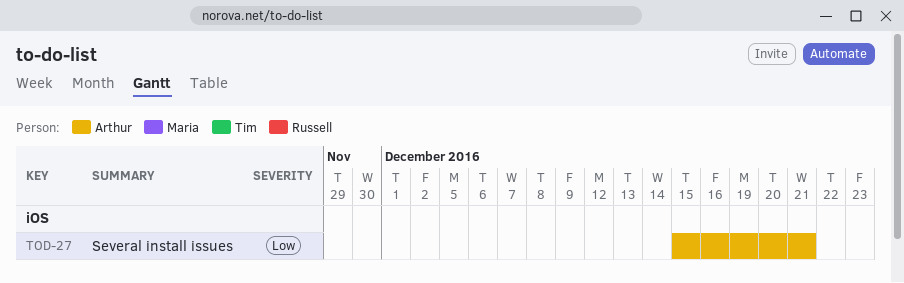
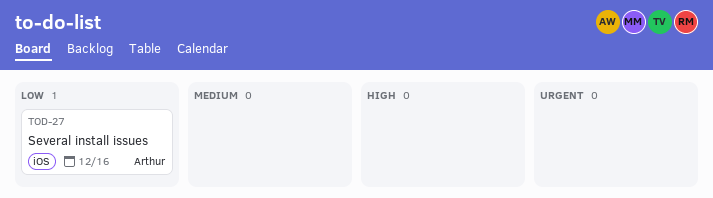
TOD-27, due: Dec 21 -> Dec 16

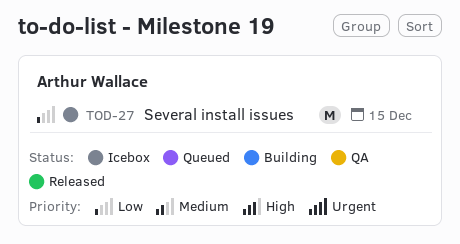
TOD-27, due: Dec 16 -> Dec 15

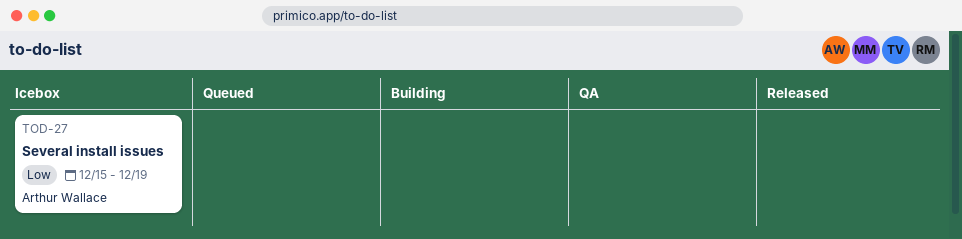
TOD-27, due: Dec 15 -> Dec 19

